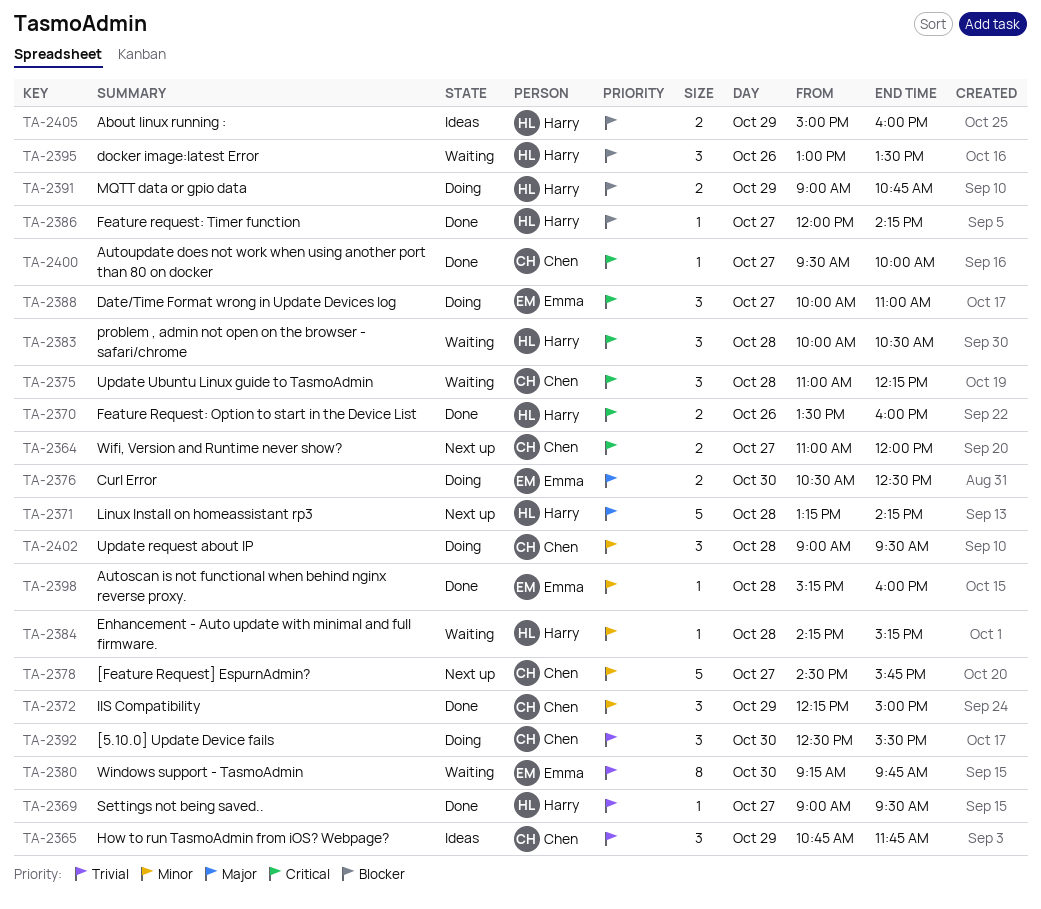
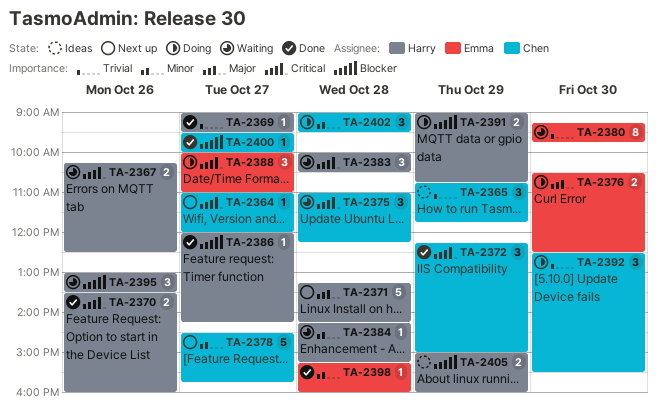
TA-2364, estimate: 2 -> 1
TA-2367: none -> present
TA-2372, priority: Minor -> Critical
TA-2400, priority: Critical -> Blocker

